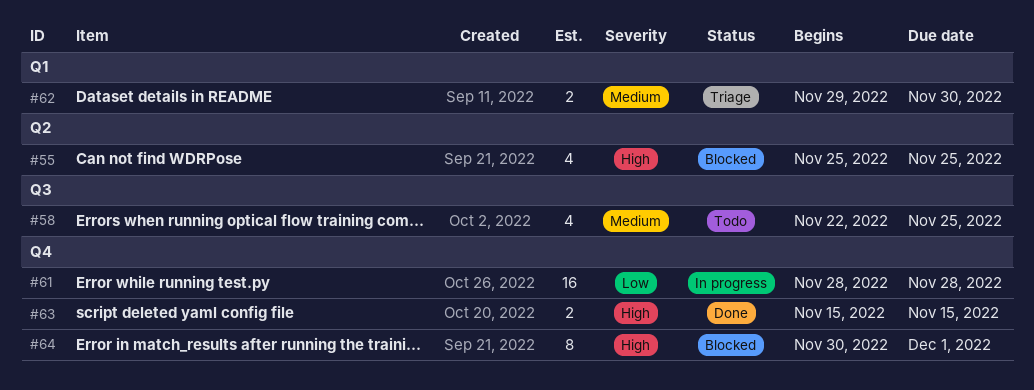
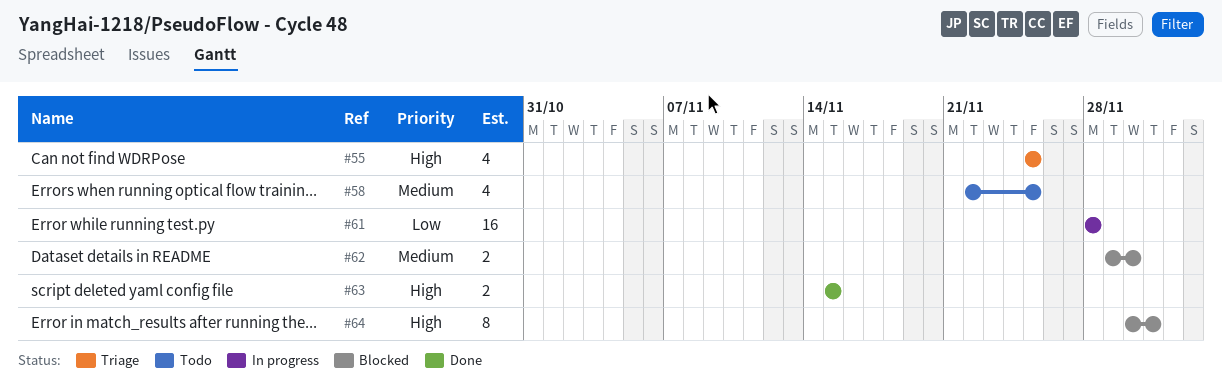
#55, status: Blocked -> Triage
#62, status: Triage -> Blocked

